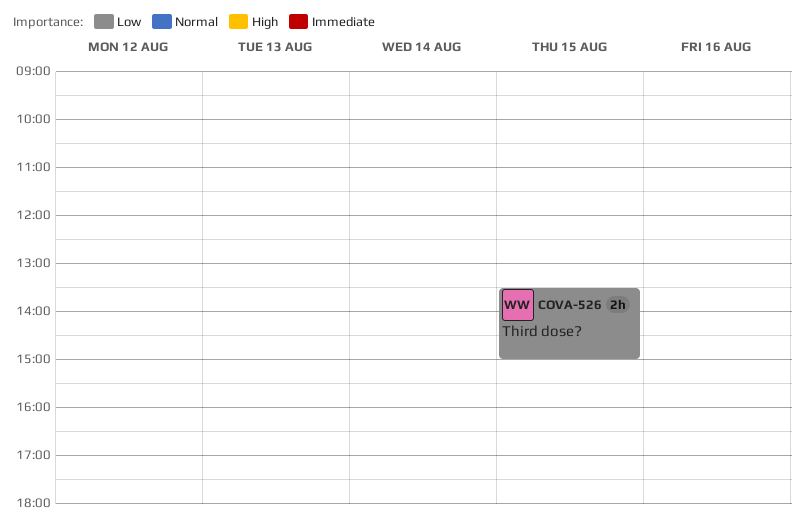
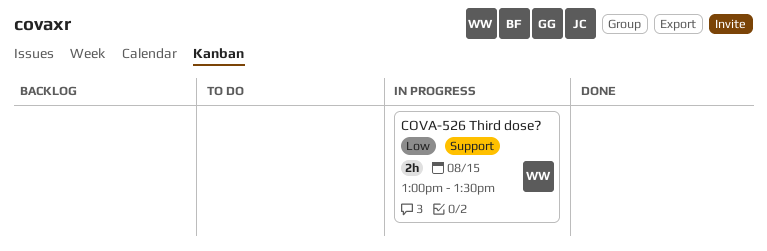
COVA-526, begins: 13:30 -> 13:00
COVA-526, ends: 15:00 -> 13:30

